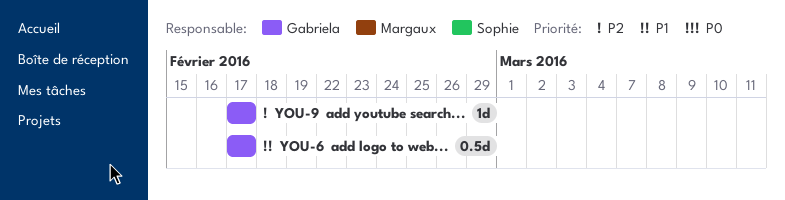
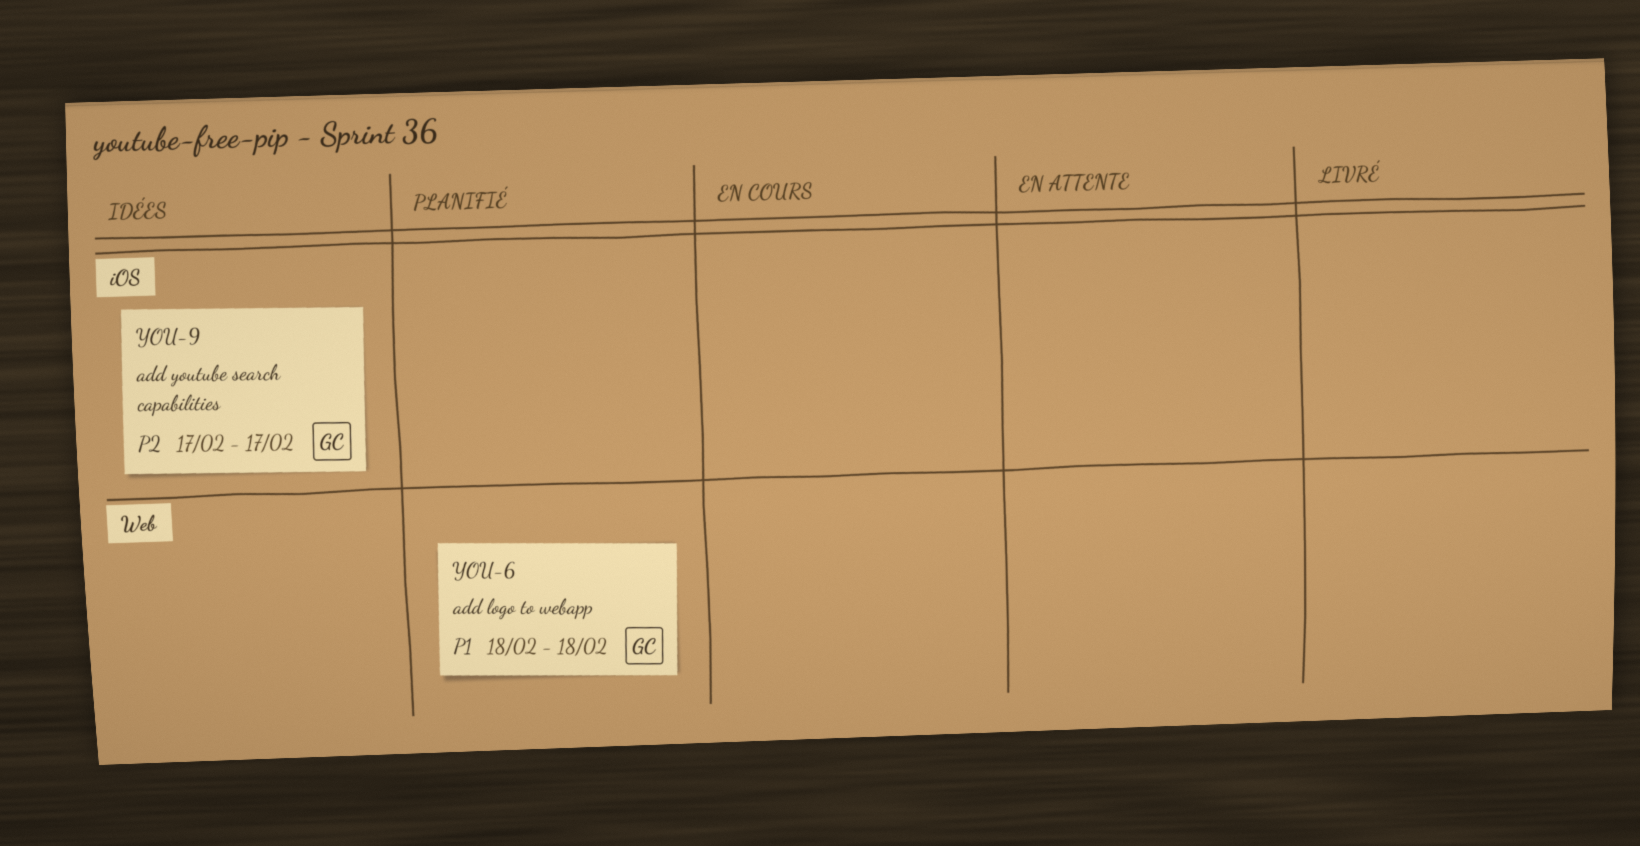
YOU-6, start: Feb 17 -> Feb 18
YOU-6, due: Feb 17 -> Feb 18

